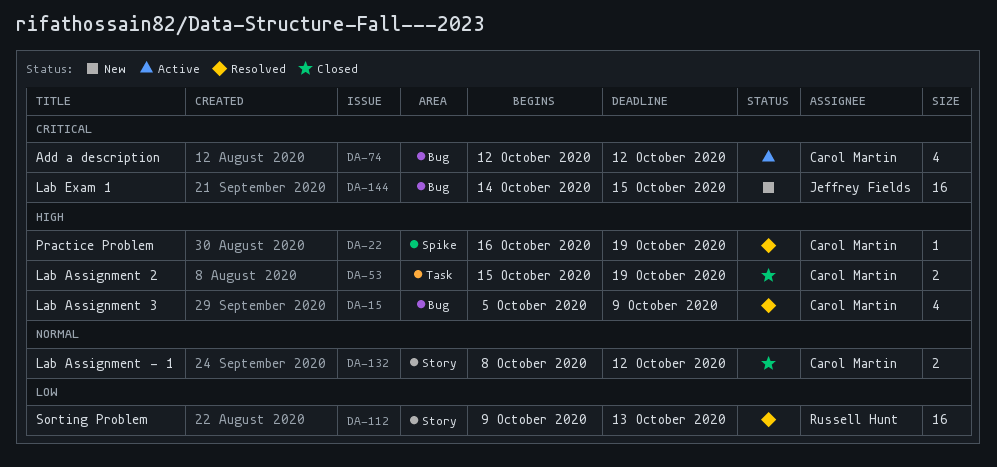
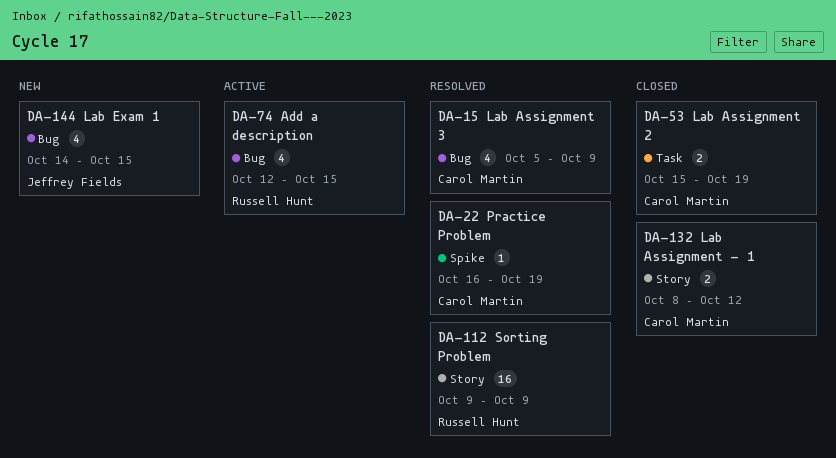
DA-74, owner: Carol Martin -> Russell Hunt
DA-74, due: Oct 12 -> Oct 15
DA-112, due: Oct 13 -> Oct 9
DA-144, estimate: 16 -> 4

